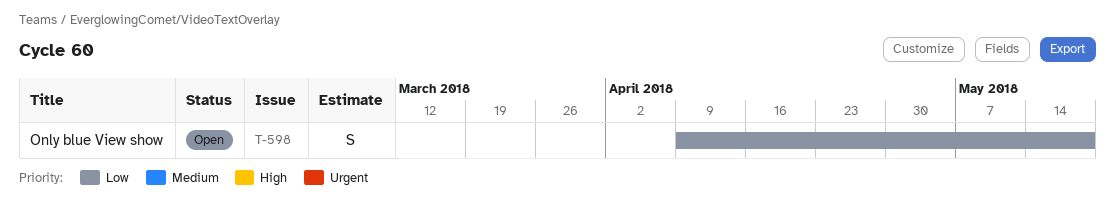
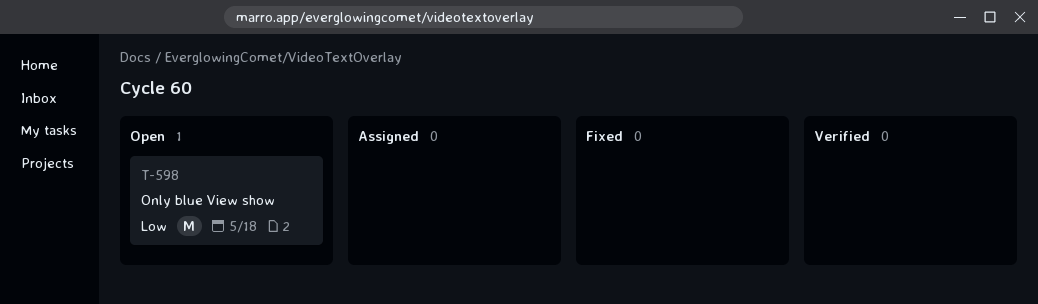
T-598, estimate: S -> M

